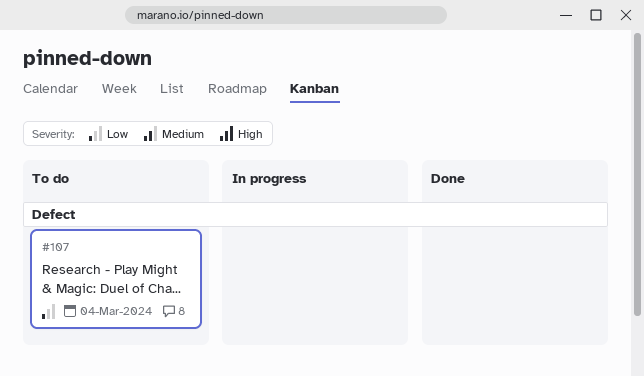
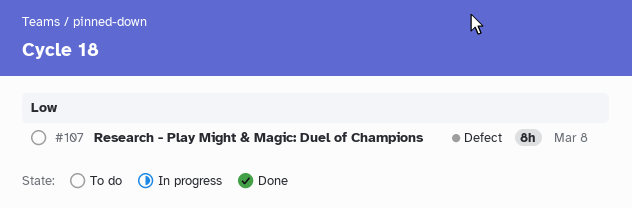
#107, due: Mar 4 -> Mar 8

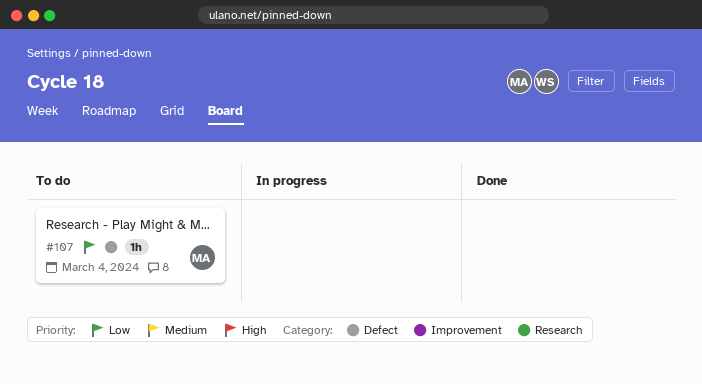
#107, estimate: 8h -> 1h
#107, due: Mar 8 -> Mar 4

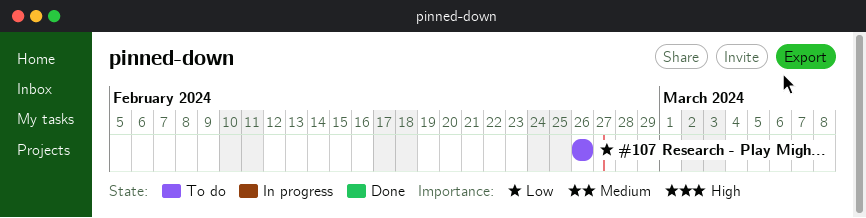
#107, due: Mar 4 -> Feb 26

